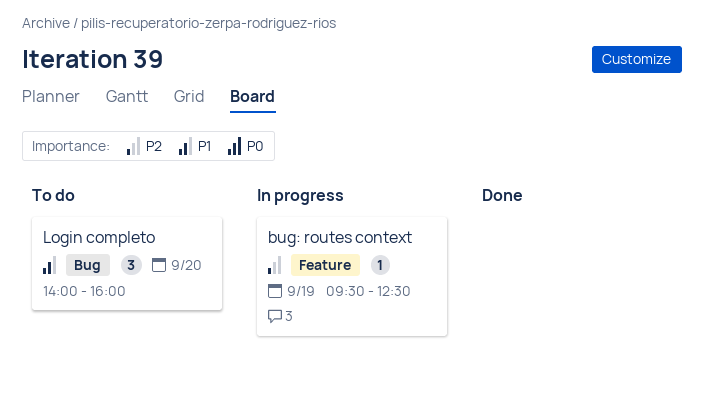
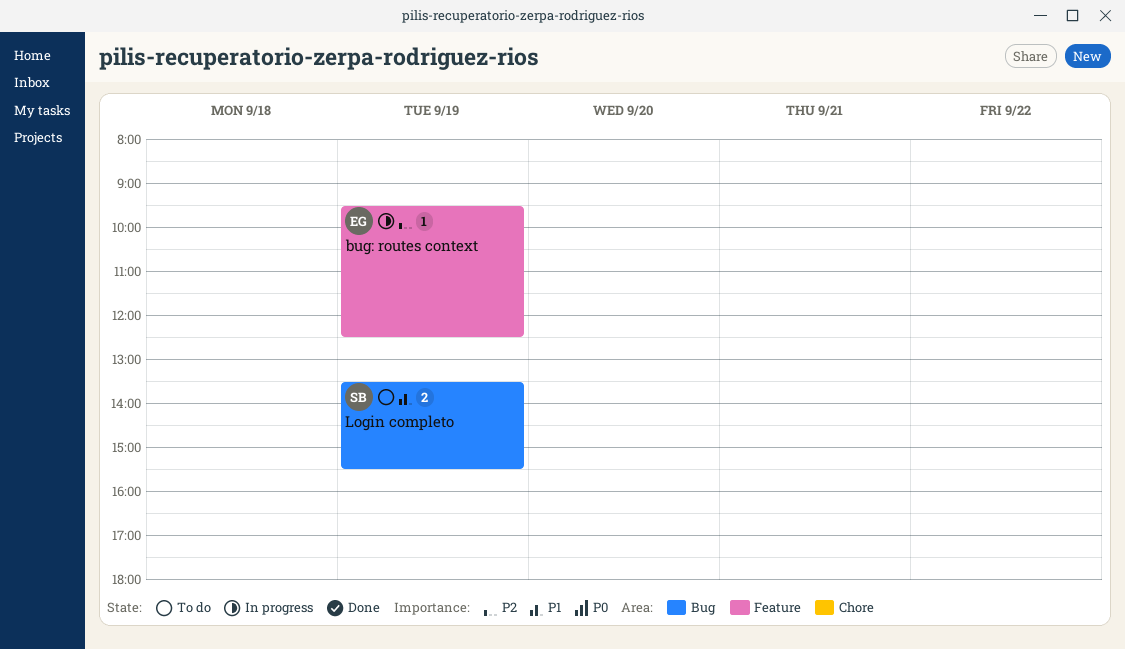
Login completo, estimate: 3 -> 2
Login completo, day: Sep 20 -> Sep 19
Login completo, begins: 14:00 -> 13:30
Login completo, ends: 16:00 -> 15:30

